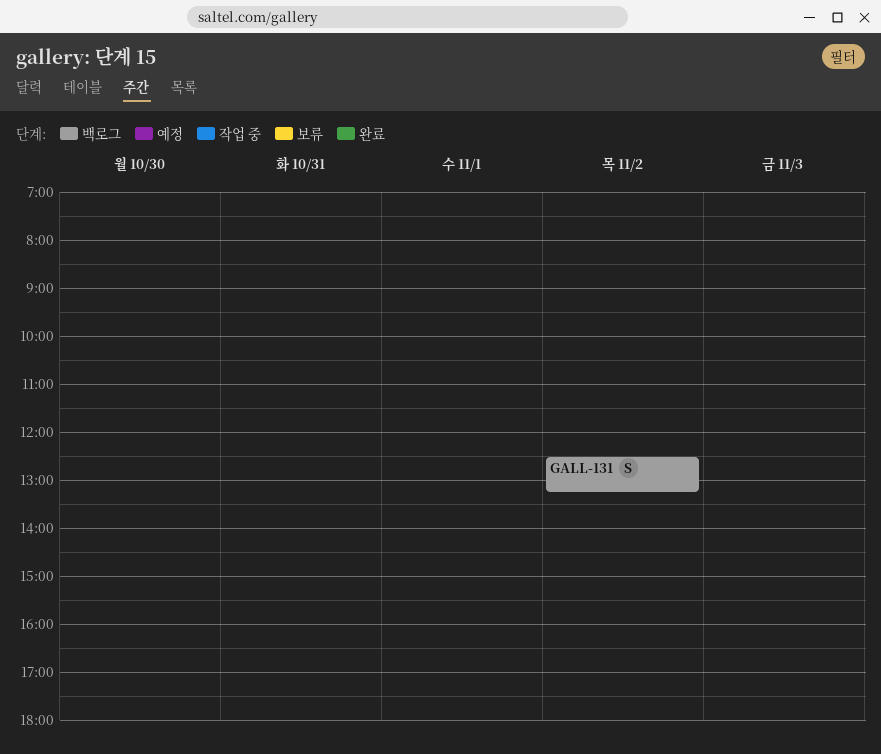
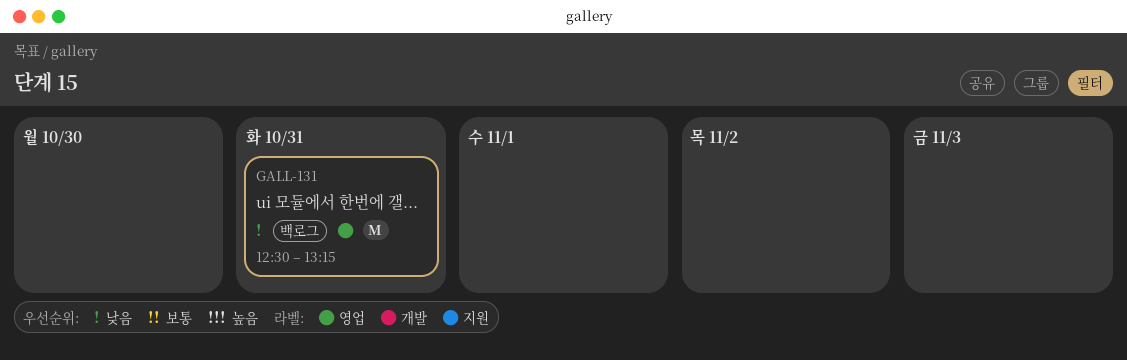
GALL-131, estimate: S -> M
GALL-131, day: Nov 2 -> Oct 31

